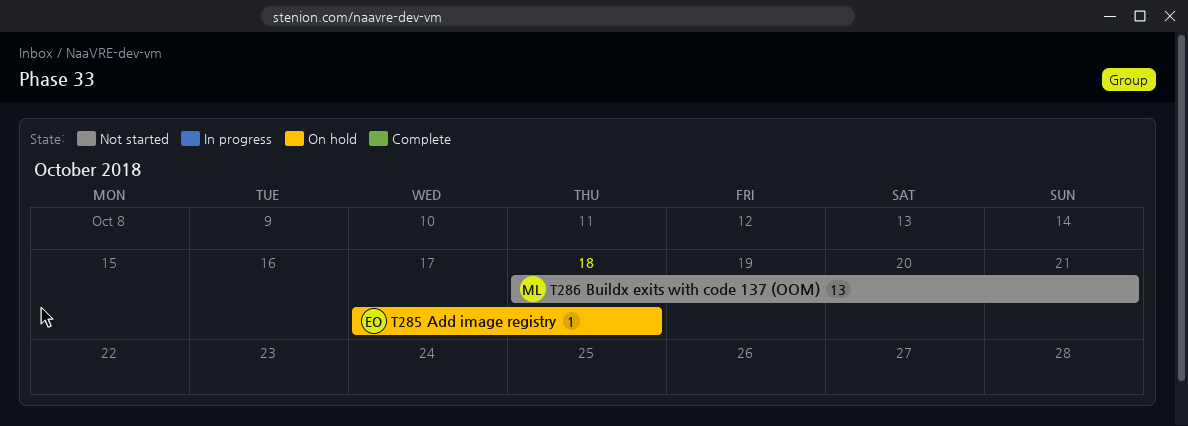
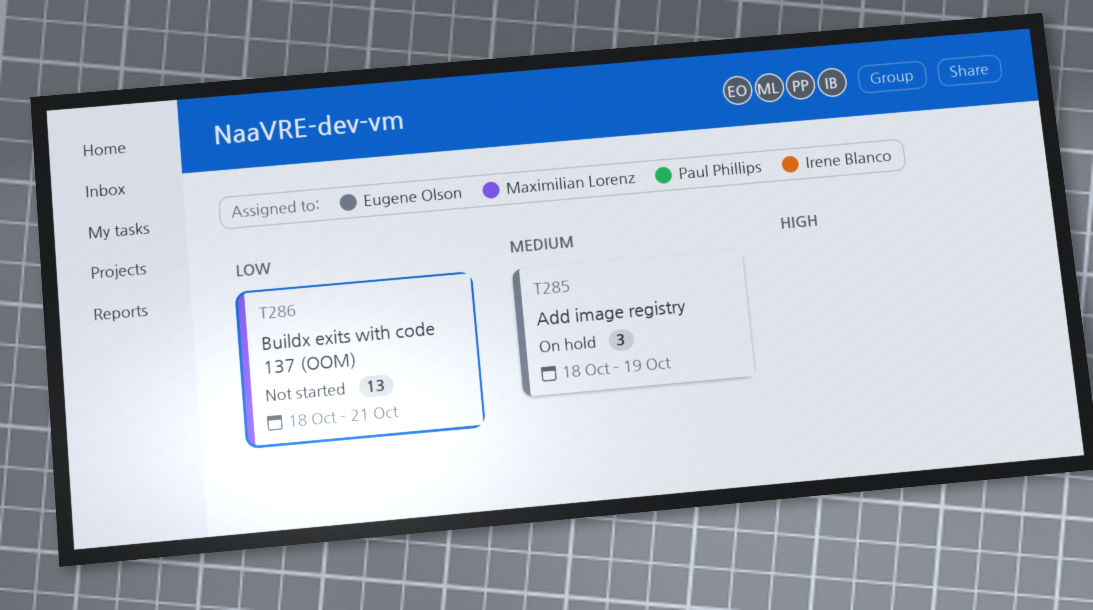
T285, estimate: 1 -> 3
T285, start: Oct 17 -> Oct 18
T285, due: Oct 18 -> Oct 19

